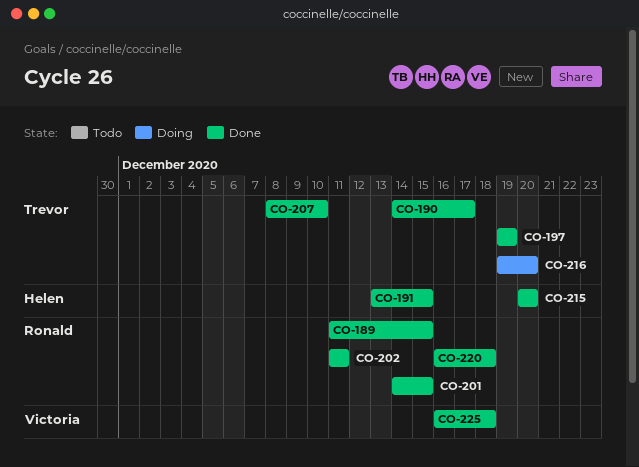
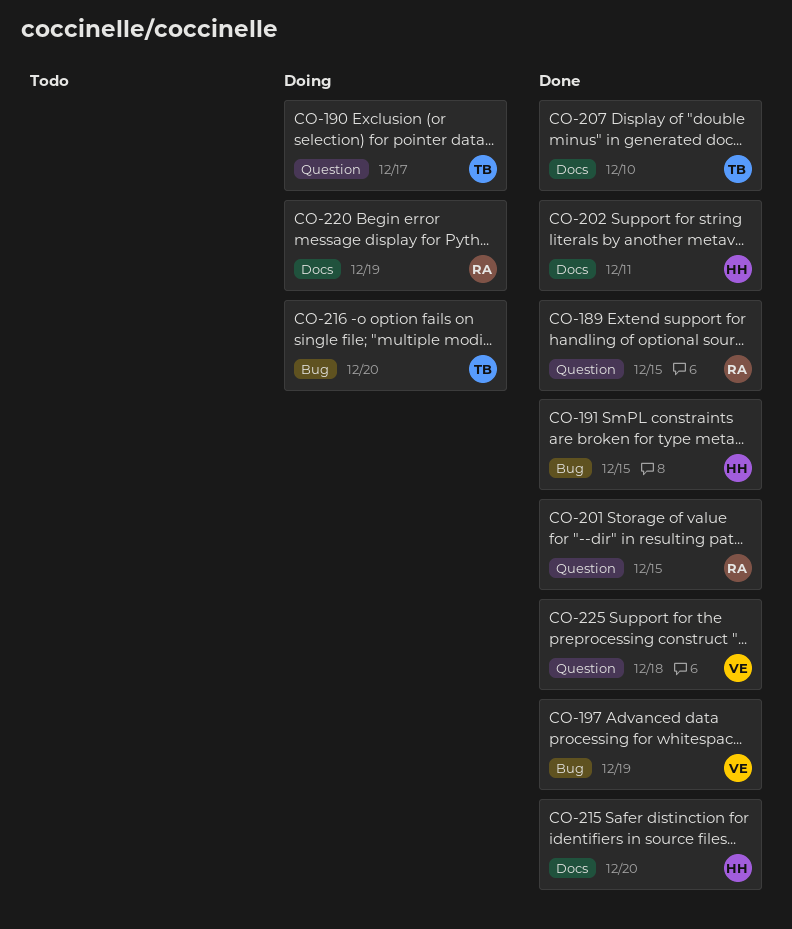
CO-190, status: Done -> Doing
CO-197, owner: Trevor -> Victoria
CO-202, owner: Ronald -> Helen
CO-220, status: Done -> Doing
CO-220, due: Dec 18 -> Dec 19

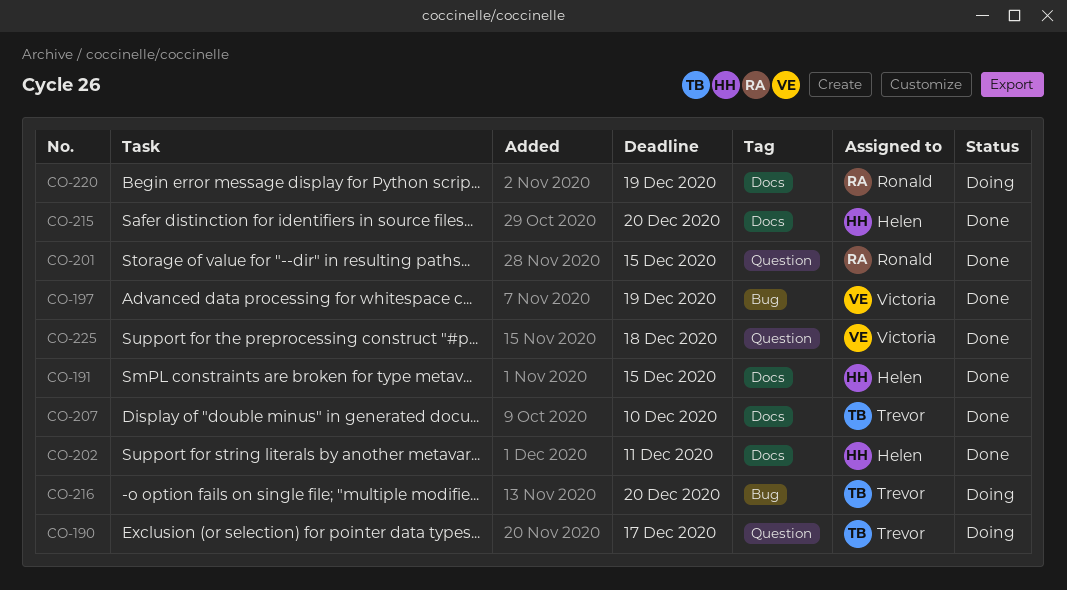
CO-189: present -> none
CO-191, label: Bug -> Docs

